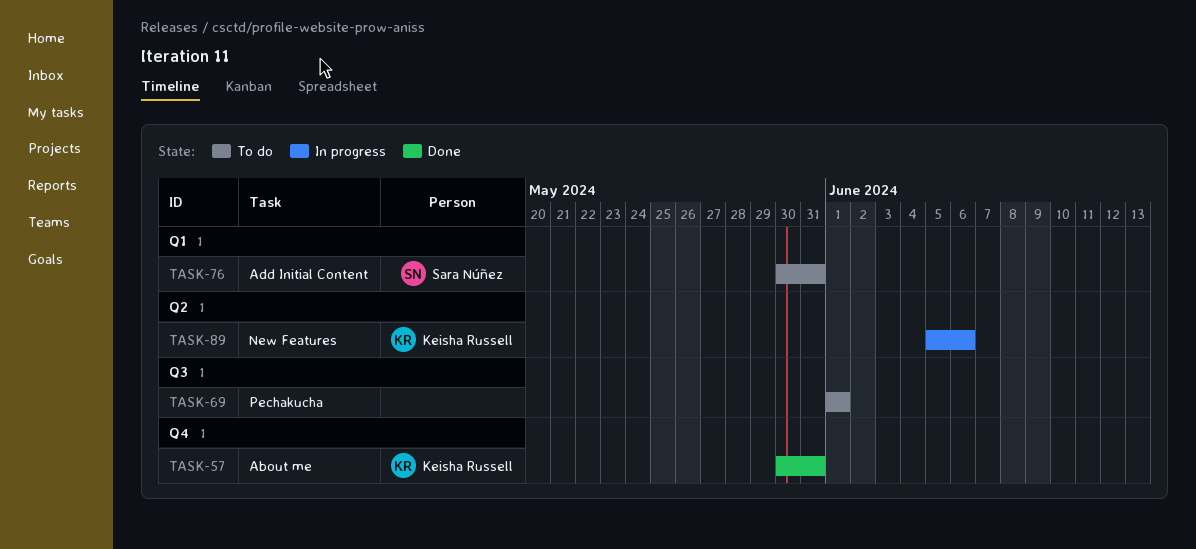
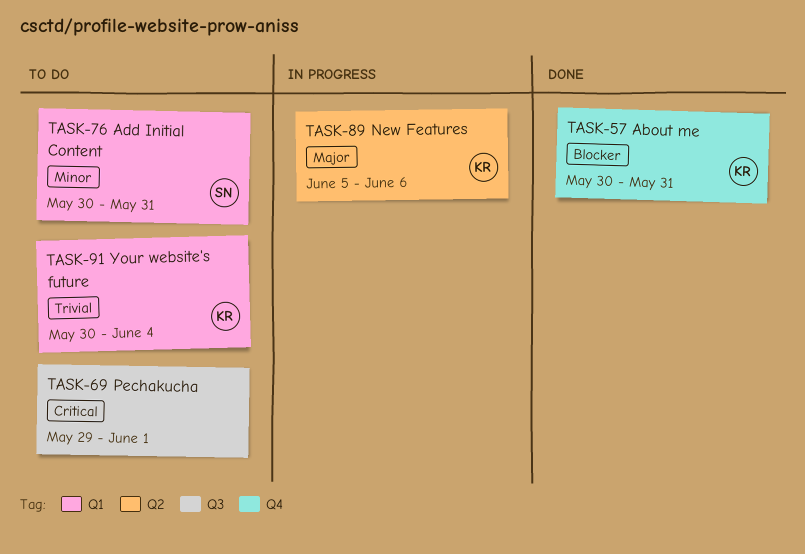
TASK-69, start: Jun 1 -> May 29
TASK-91: none -> present

